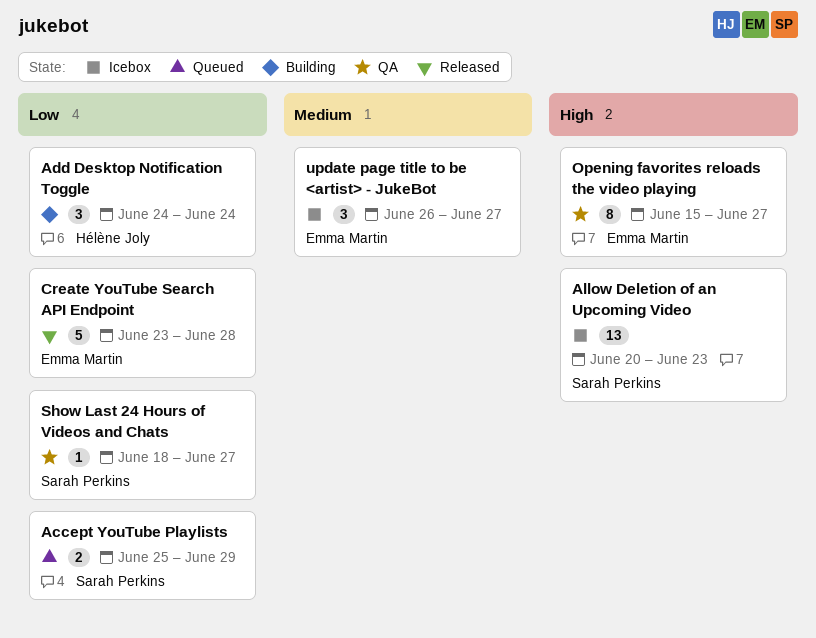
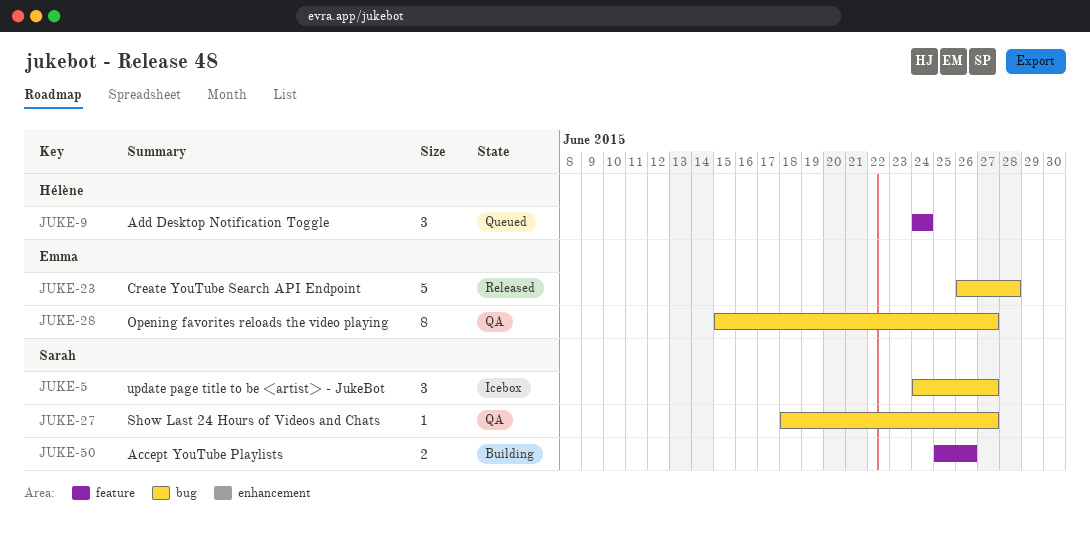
Accept YouTube Playlists, status: Queued -> Building
Accept YouTube Playlists, due: Jun 29 -> Jun 26
Add Desktop Notification Toggle, status: Building -> Queued
Allow Deletion of an Upcoming Video: present -> none
Create YouTube Search API Endpoint, start: Jun 23 -> Jun 26
update page title to be <artist> - JukeBot, owner: Emma Martin -> Sarah Perkins
update page title to be <artist> - JukeBot, start: Jun 26 -> Jun 24

